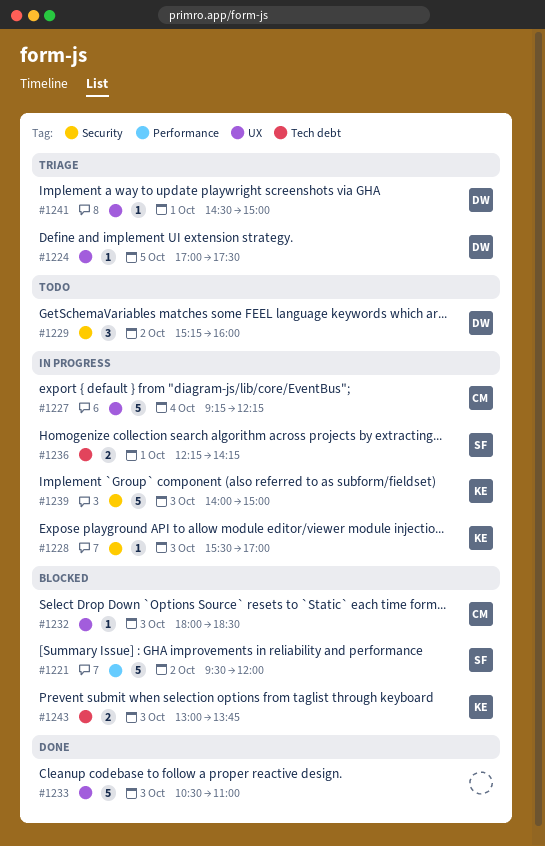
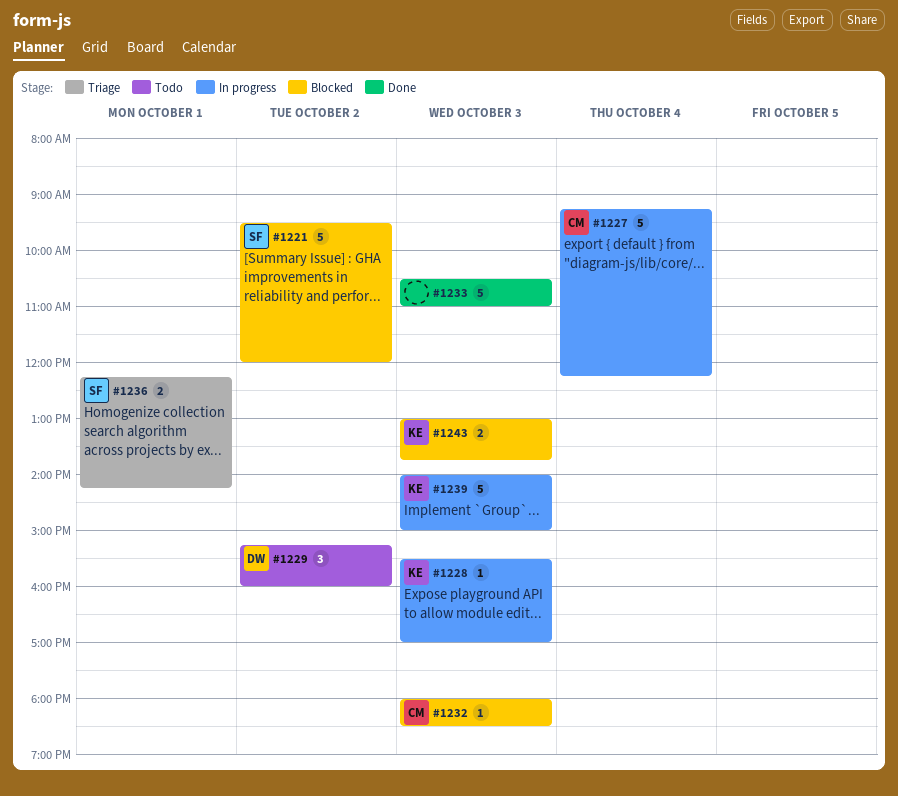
#1224: present -> none
#1236, status: In progress -> Triage
#1241: present -> none

